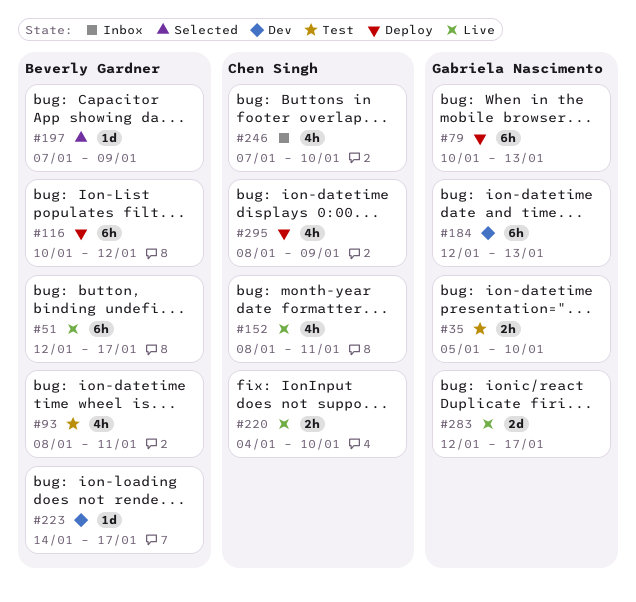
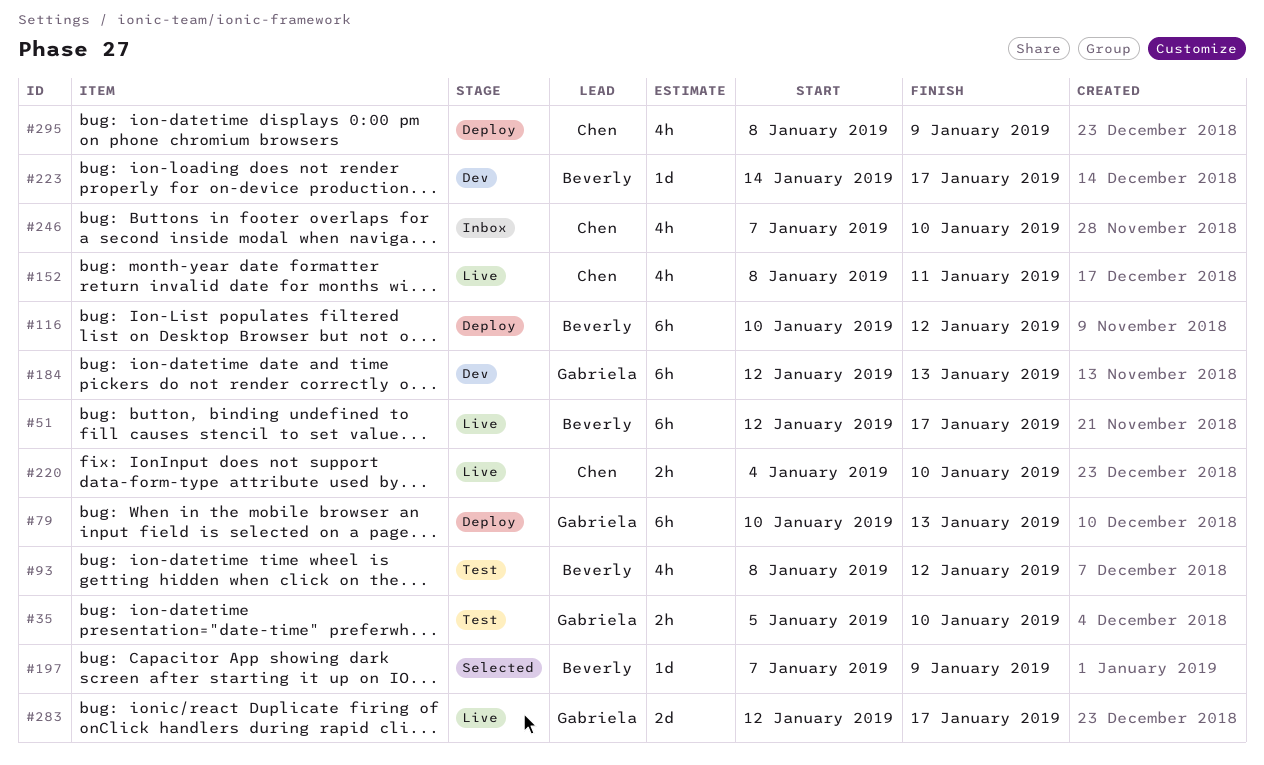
#93, due: Jan 11 -> Jan 12

